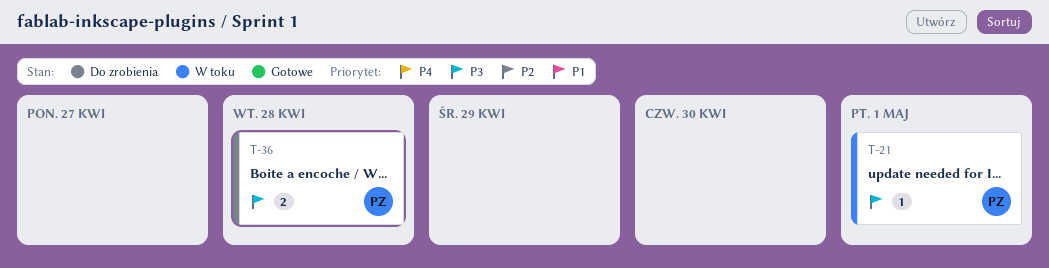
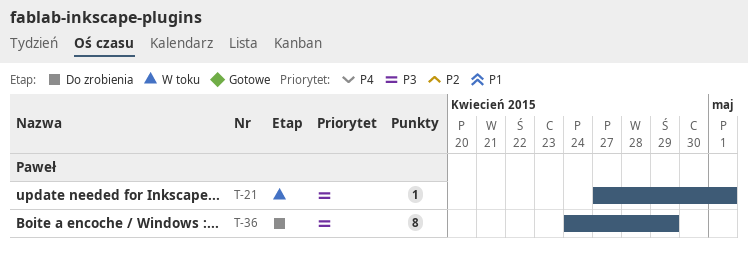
T-36, estimate: 2 -> 8
T-36, due: Apr 28 -> Apr 29

